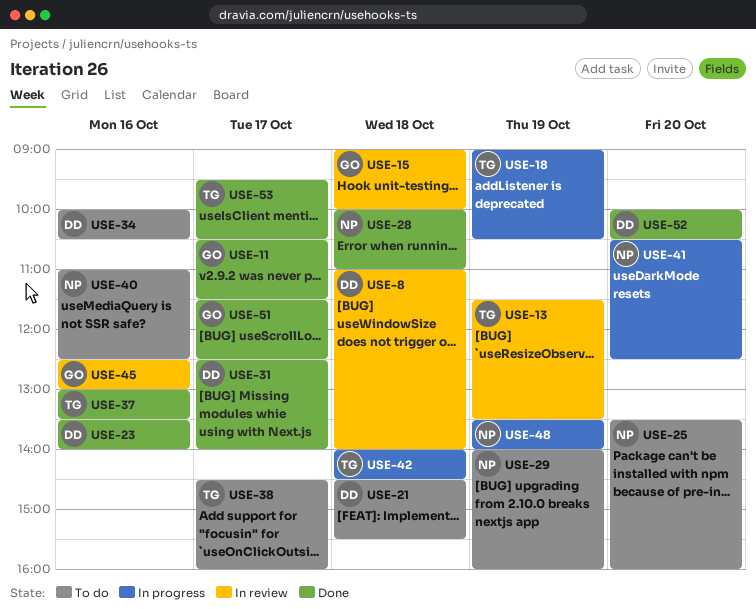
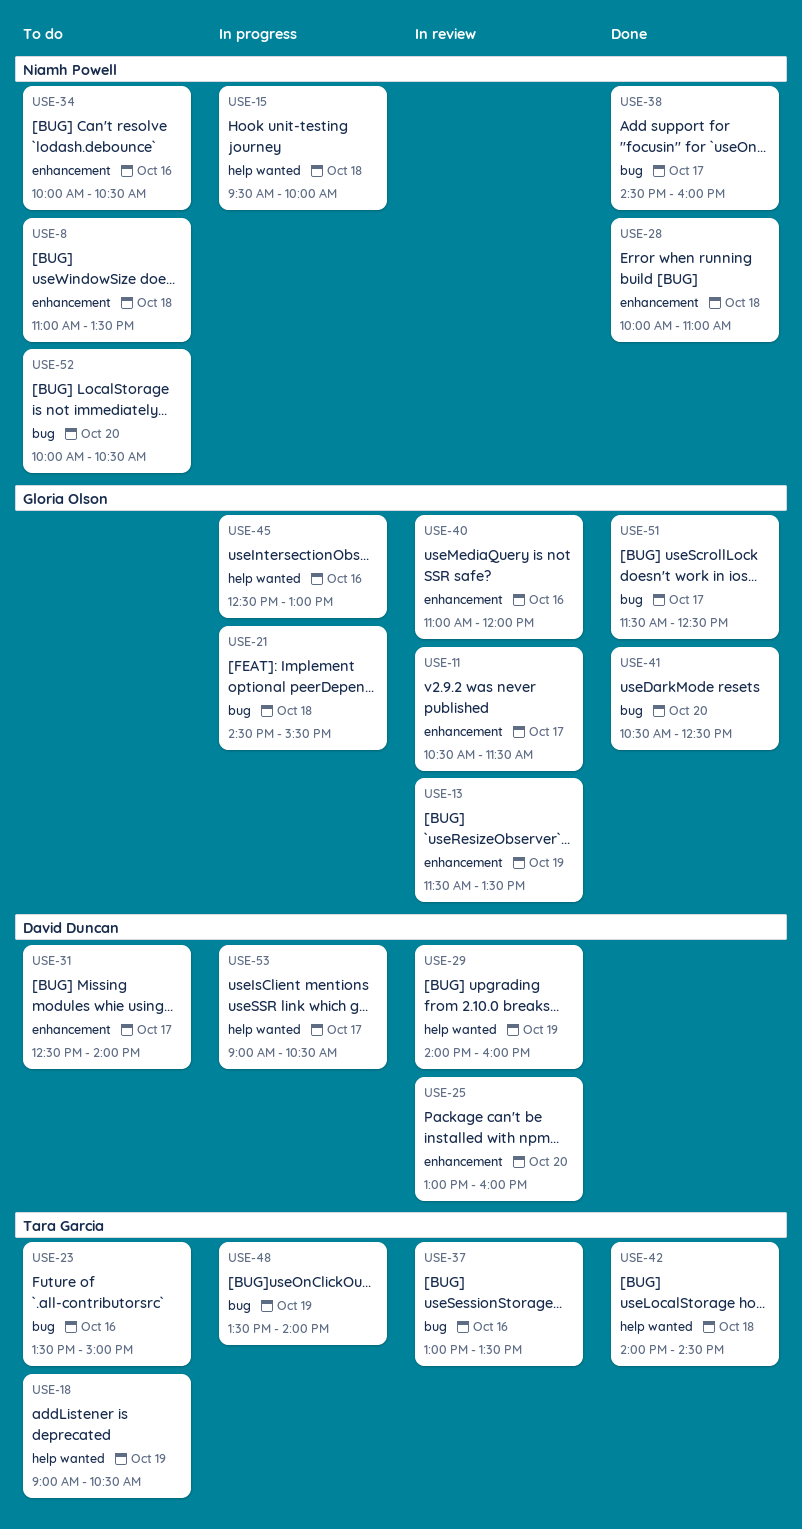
USE-8, status: In review -> To do
USE-8, owner: David Duncan -> Niamh Powell
USE-8, ends: 14:00 -> 13:30
USE-11, status: Done -> In review
USE-13, owner: Tara Garcia -> Gloria Olson
USE-15, status: In review -> In progress
USE-15, owner: Gloria Olson -> Niamh Powell
USE-15, begins: 09:00 -> 09:30
USE-18, status: In progress -> To do
USE-21, status: To do -> In progress
USE-21, owner: David Duncan -> Gloria Olson
USE-23, status: Done -> To do
USE-23, owner: David Duncan -> Tara Garcia
USE-23, ends: 14:00 -> 15:00
USE-25, status: To do -> In review
USE-25, owner: Niamh Powell -> David Duncan
USE-25, begins: 13:30 -> 13:00
USE-29, status: To do -> In review
USE-29, owner: Niamh Powell -> David Duncan
USE-31, status: Done -> To do
USE-34, owner: David Duncan -> Niamh Powell
USE-37, status: Done -> In review
USE-38, status: To do -> Done
USE-38, owner: Tara Garcia -> Niamh Powell
USE-40, status: To do -> In review
USE-40, owner: Niamh Powell -> Gloria Olson
USE-40, ends: 12:30 -> 12:00
USE-41, status: In progress -> Done
USE-41, owner: Niamh Powell -> Gloria Olson
USE-42, status: In progress -> Done
USE-45, status: In review -> In progress
USE-48, owner: Niamh Powell -> Tara Garcia
USE-52, status: Done -> To do
USE-52, owner: David Duncan -> Niamh Powell
USE-53, status: Done -> In progress
USE-53, owner: Tara Garcia -> David Duncan
USE-53, begins: 09:30 -> 09:00

